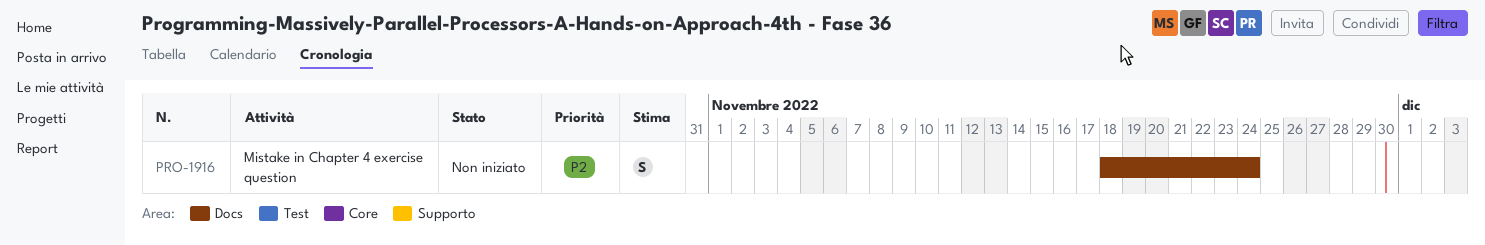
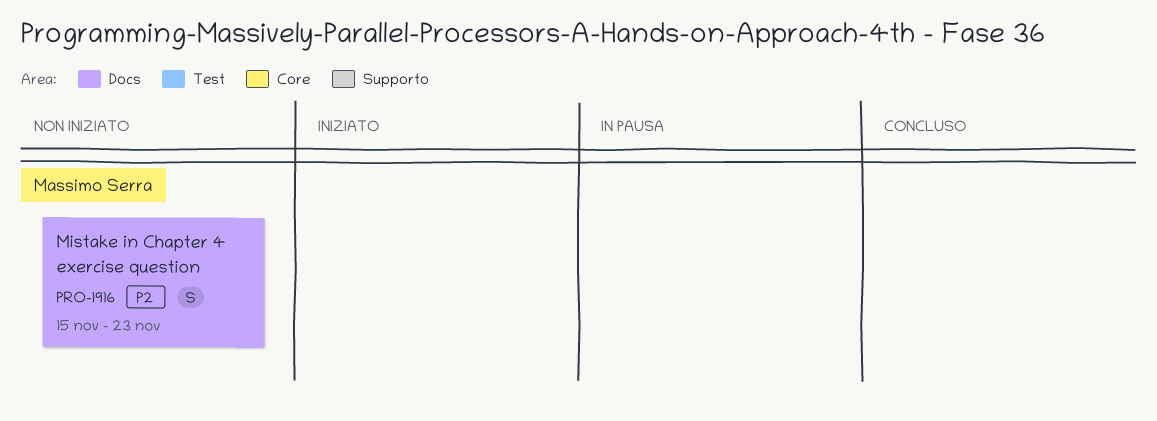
PRO-1916, start: Nov 18 -> Nov 15
PRO-1916, due: Nov 24 -> Nov 23

